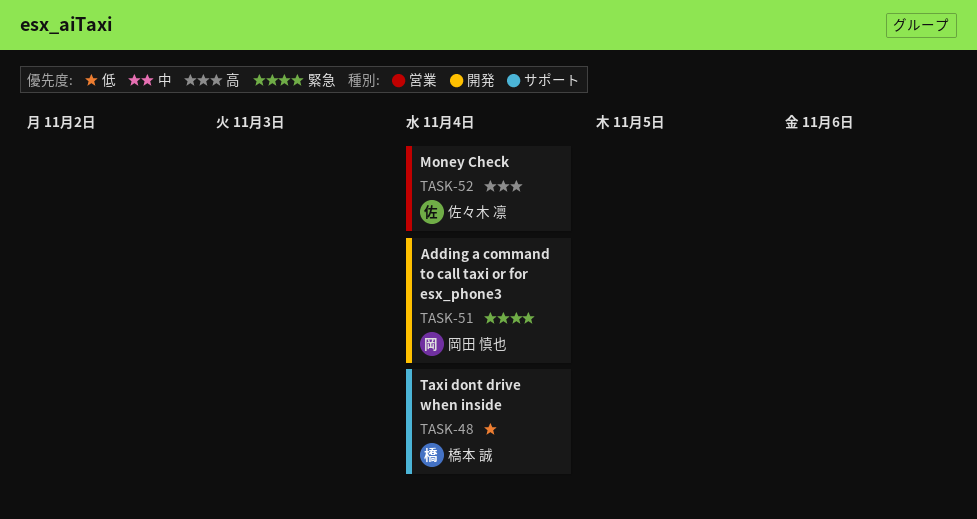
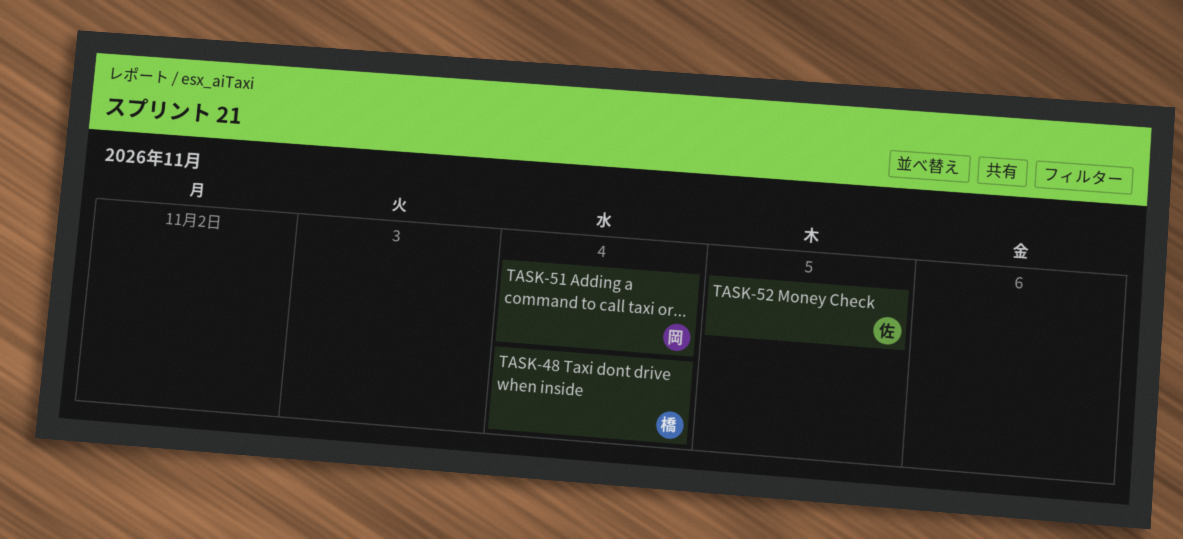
TASK-52, due: Nov 4 -> Nov 5

